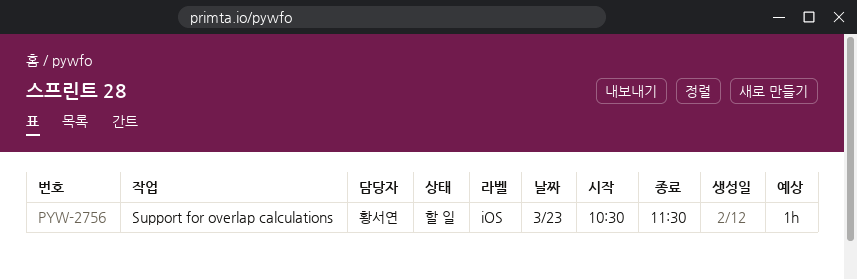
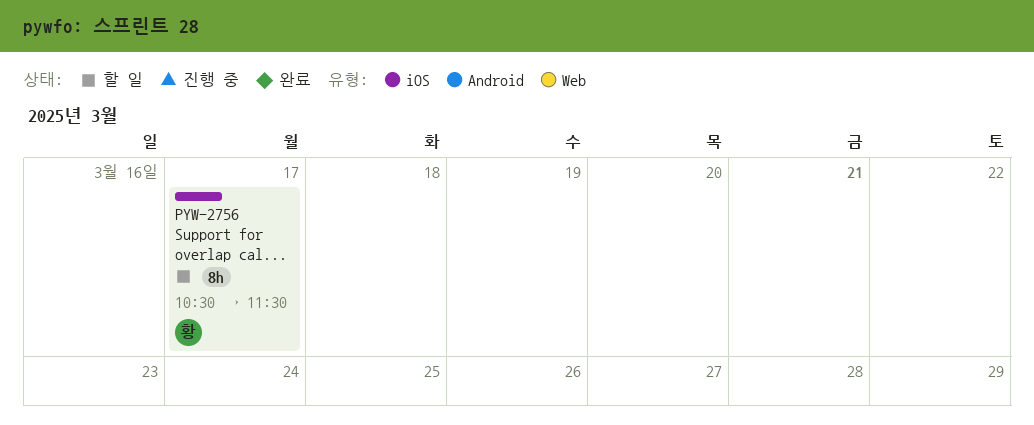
PYW-2756, estimate: 1h -> 8h
PYW-2756, day: Mar 23 -> Mar 17

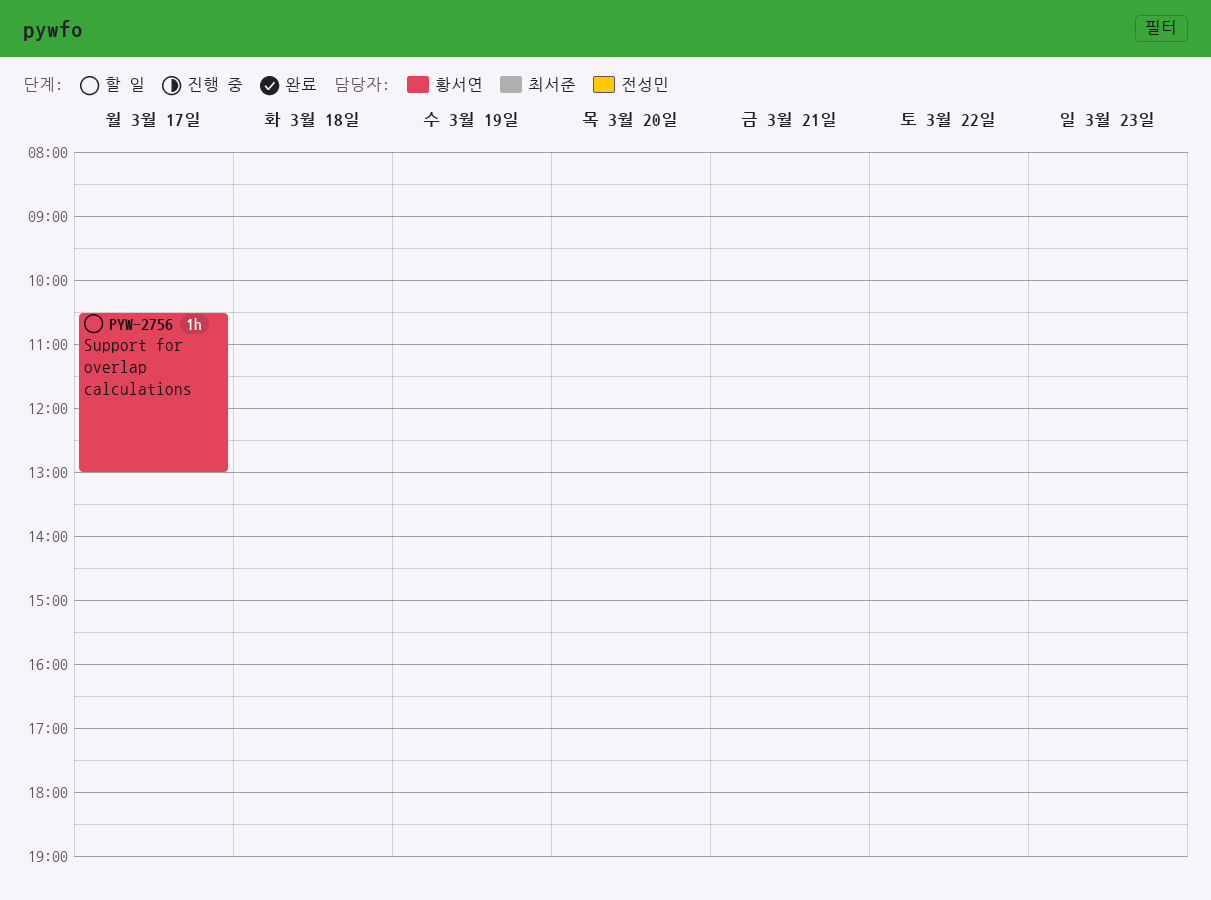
PYW-2756, estimate: 8h -> 1h
PYW-2756, ends: 11:30 -> 13:00

